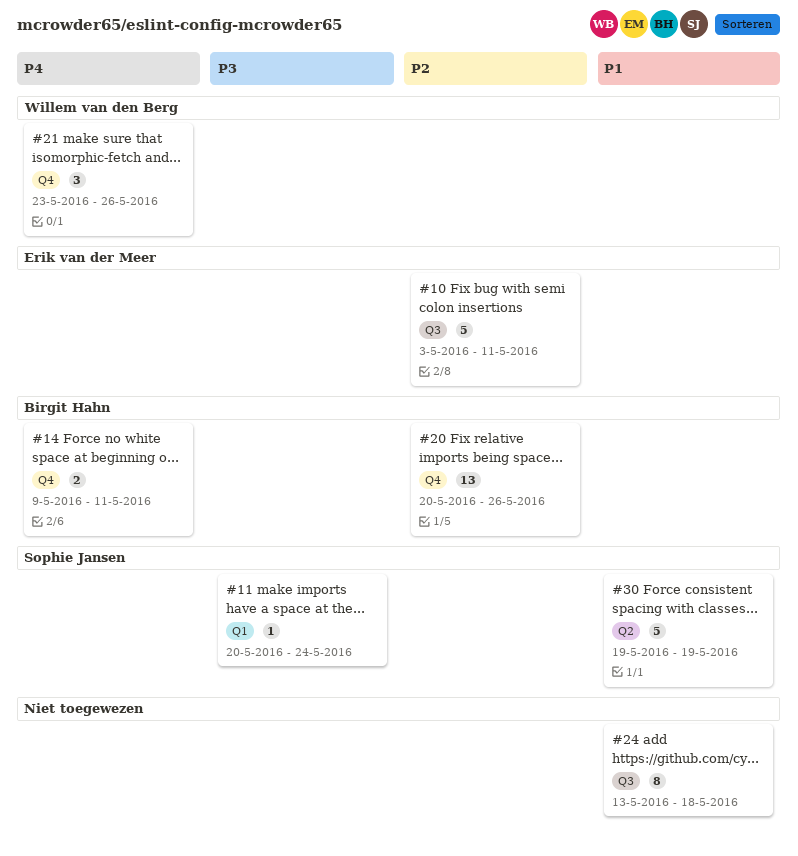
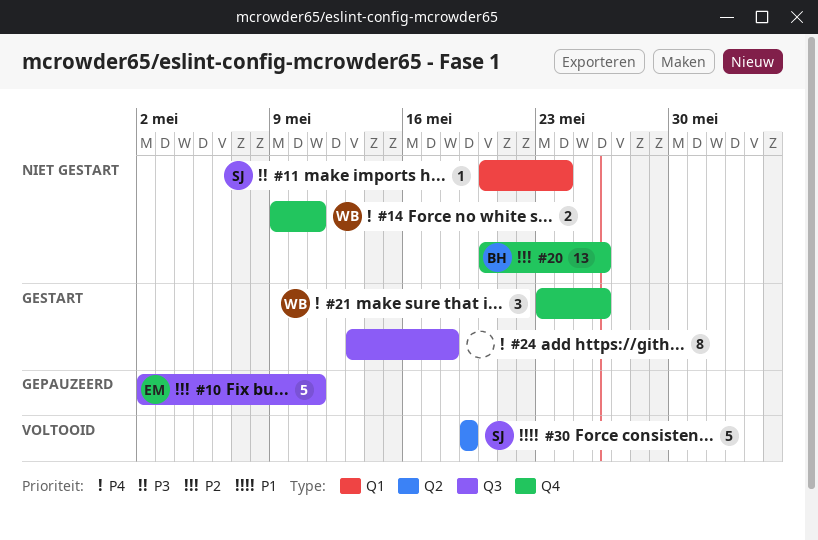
#10, start: May 3 -> May 2
#14, owner: Birgit Hahn -> Willem van den Berg
#24, priority: P1 -> P4

